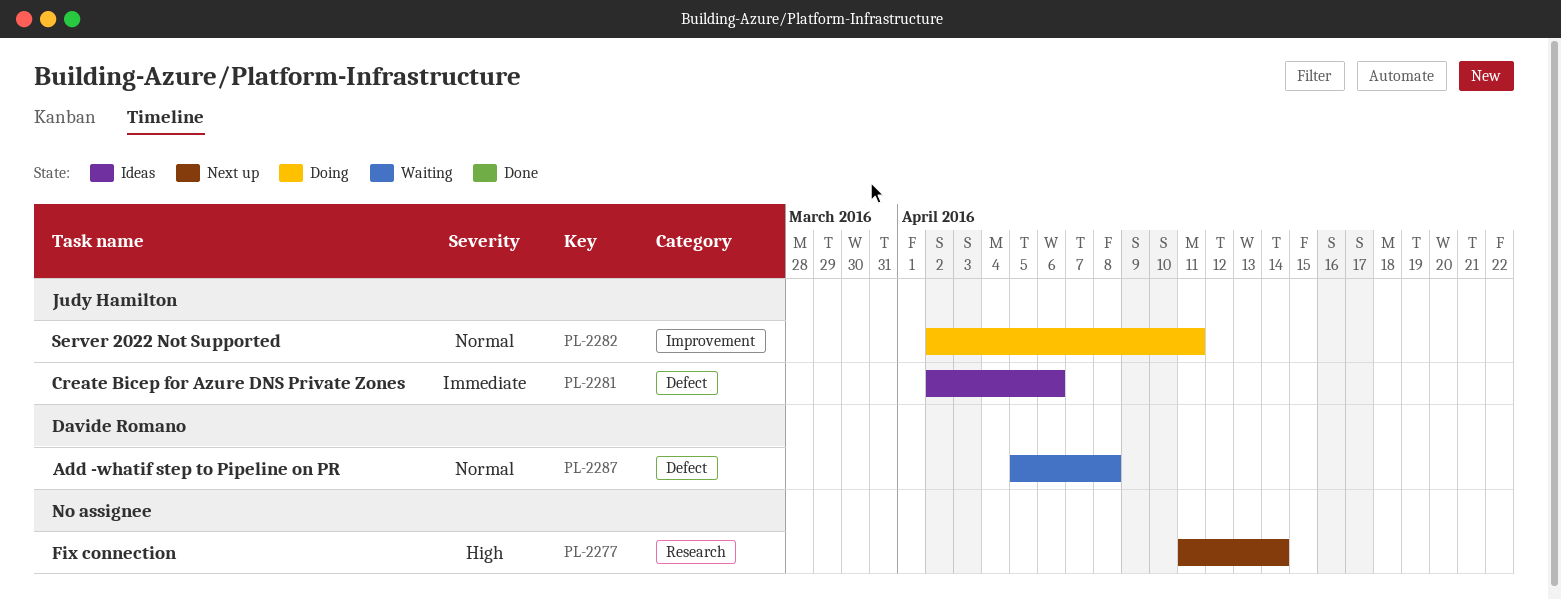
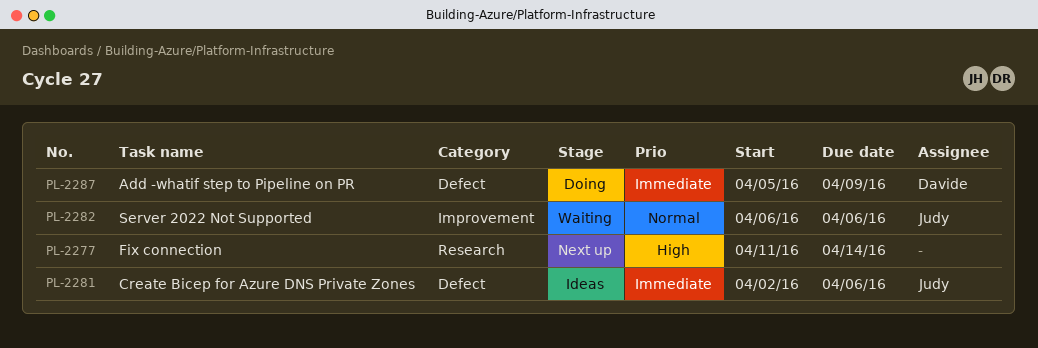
PL-2282, status: Doing -> Waiting
PL-2282, start: Apr 2 -> Apr 6
PL-2282, due: Apr 11 -> Apr 6
PL-2287, status: Waiting -> Doing
PL-2287, priority: Normal -> Immediate
PL-2287, due: Apr 8 -> Apr 9

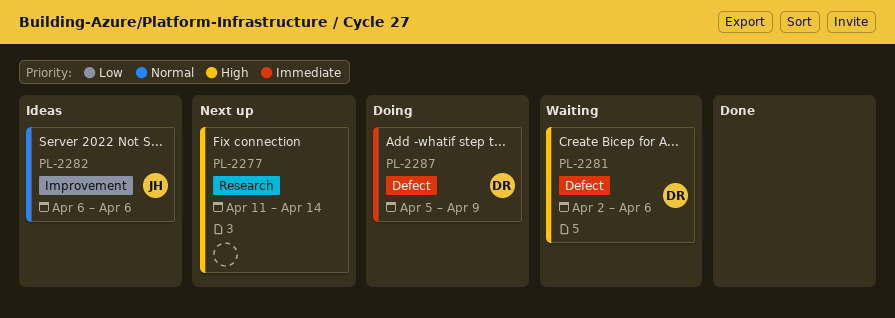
PL-2281, status: Ideas -> Waiting
PL-2281, owner: Judy -> Davide
PL-2281, priority: Immediate -> High
PL-2282, status: Waiting -> Ideas

